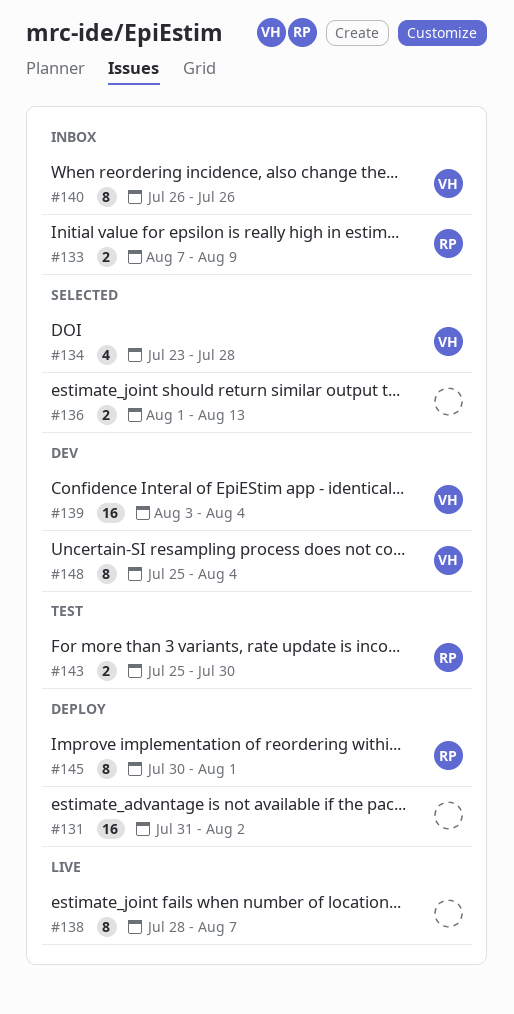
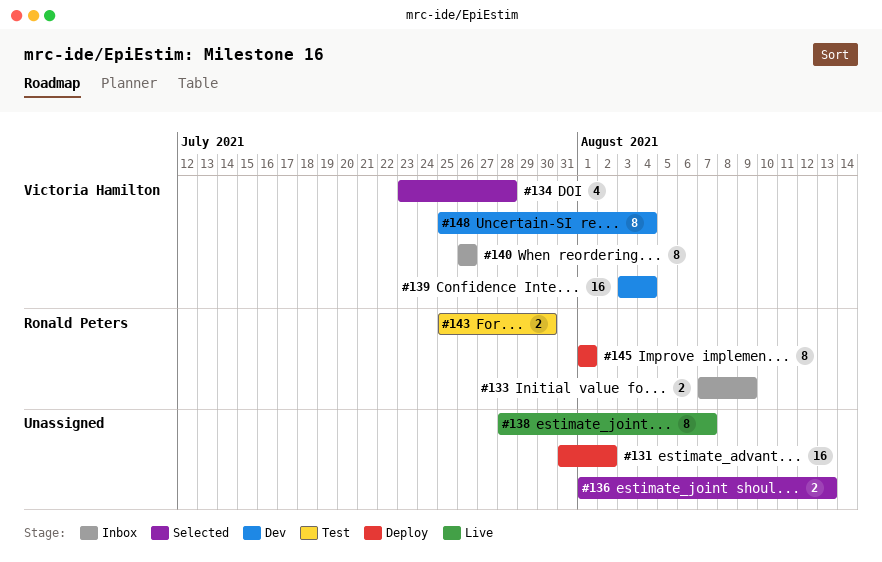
#145, start: Jul 30 -> Aug 1

